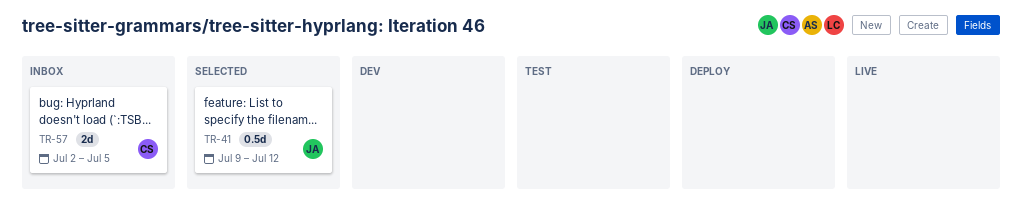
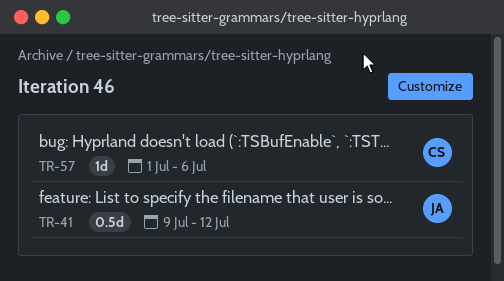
TR-57, estimate: 2d -> 1d
TR-57, start: Jul 2 -> Jul 1
TR-57, due: Jul 5 -> Jul 6

